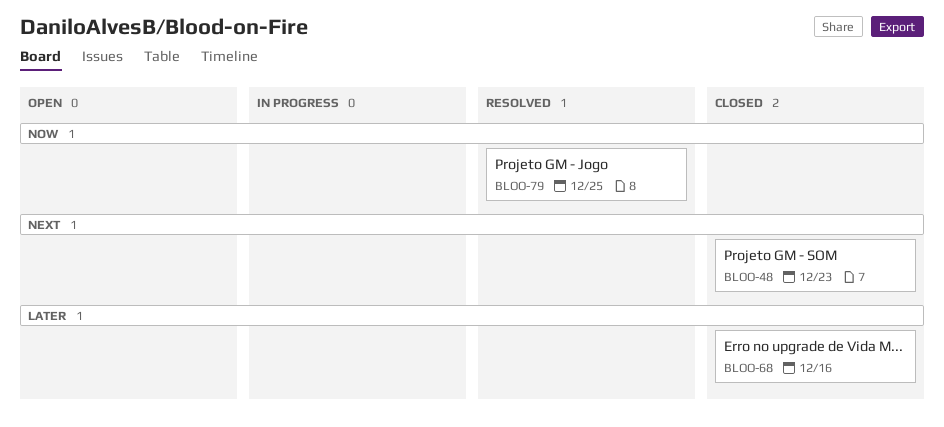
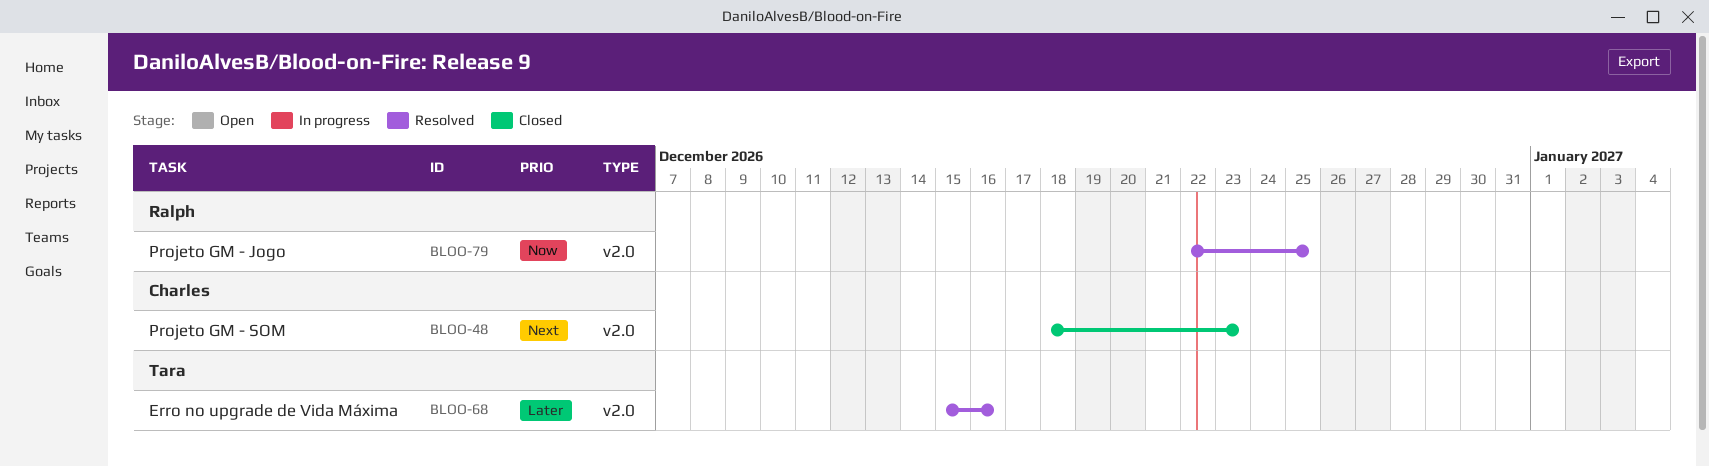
BLOO-68, status: Closed -> Resolved

